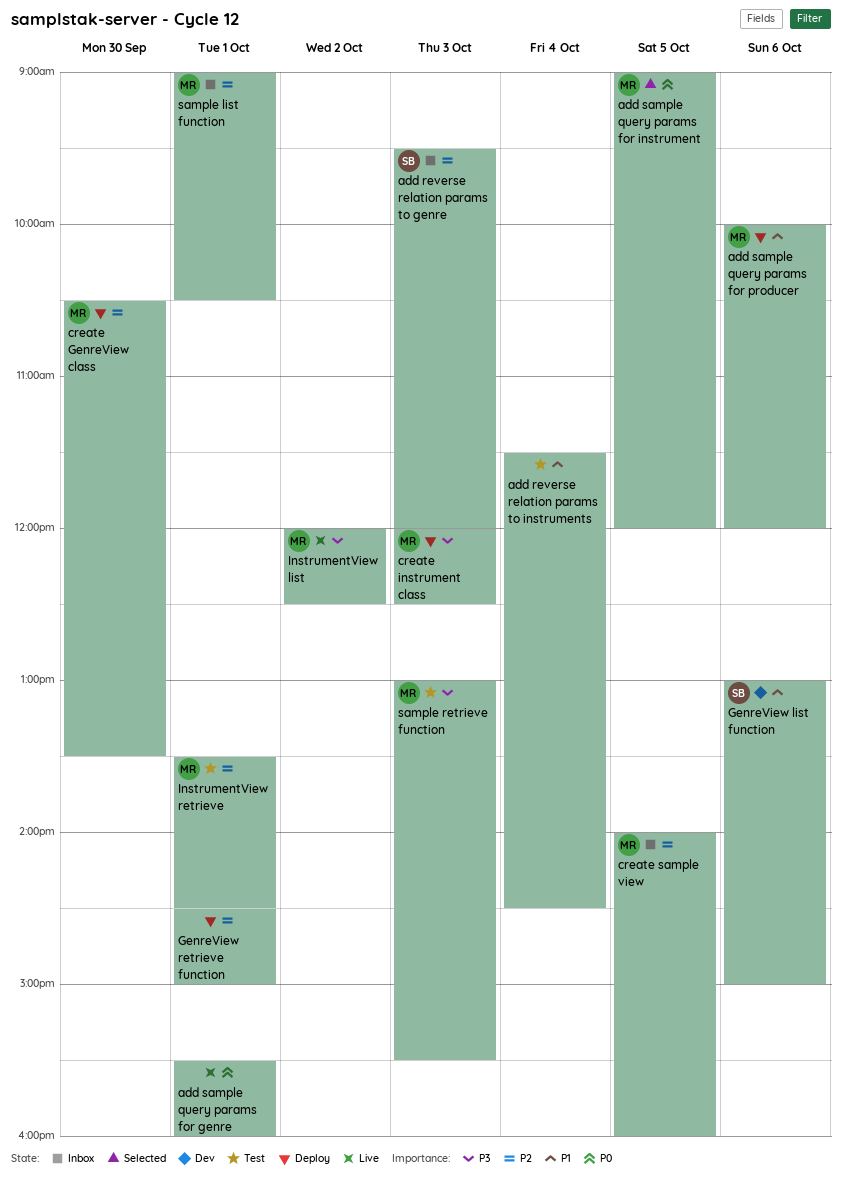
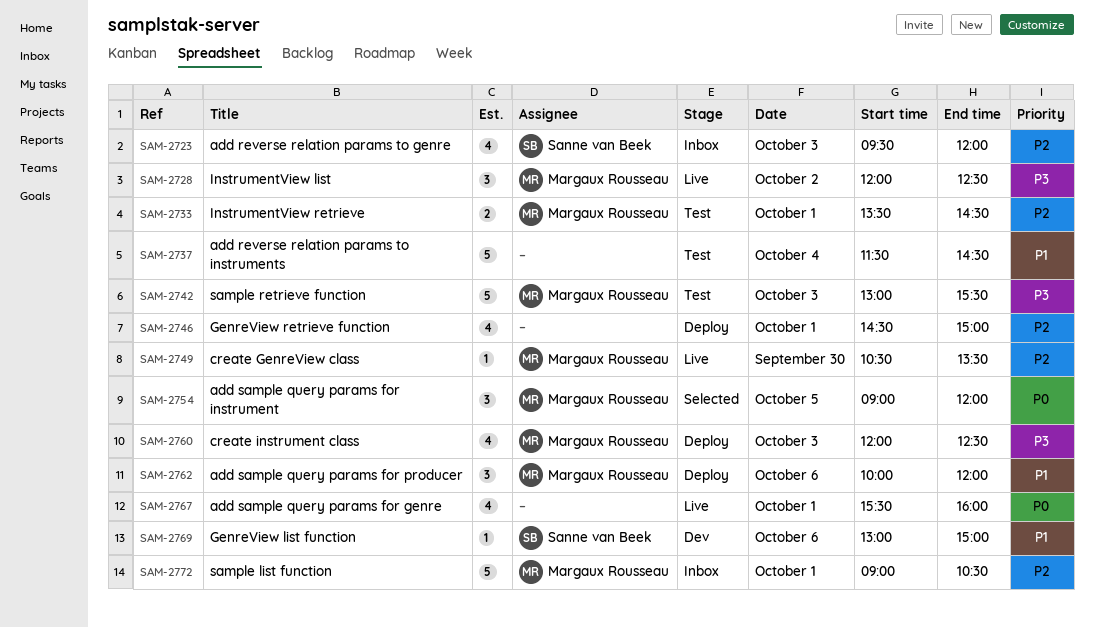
create GenreView class, status: Deploy -> Live
create sample view: present -> none

